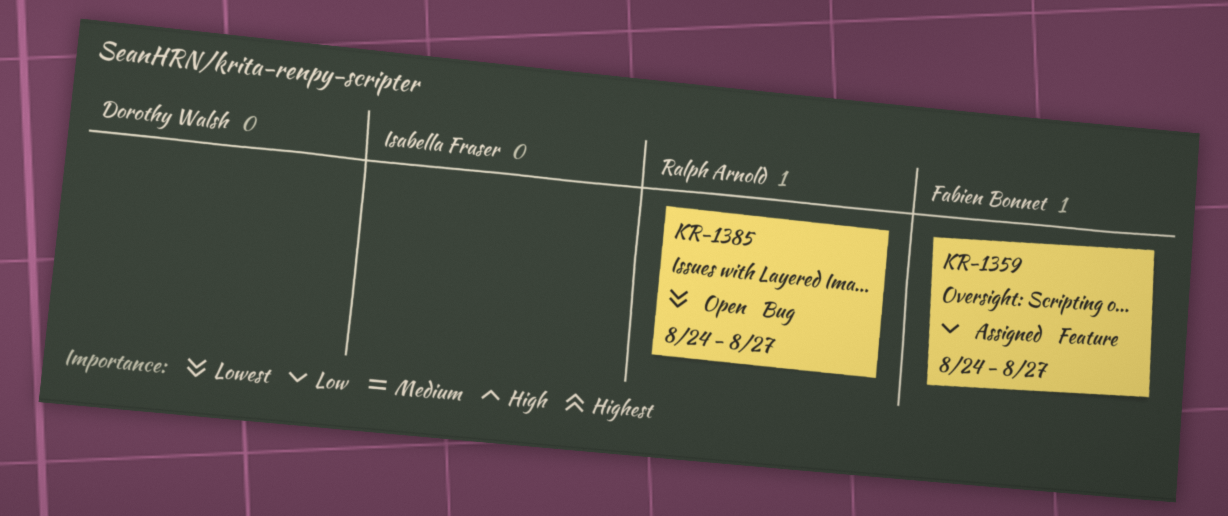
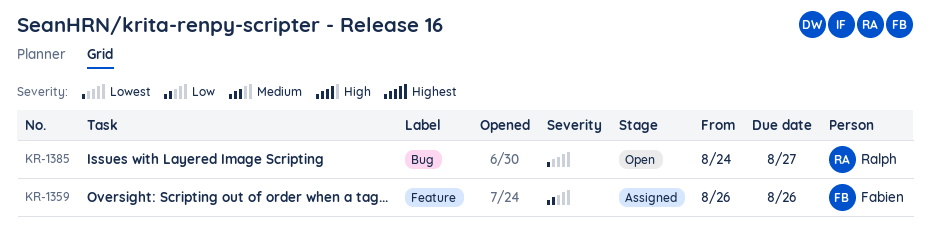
KR-1359, start: Aug 24 -> Aug 26
KR-1359, due: Aug 27 -> Aug 26

